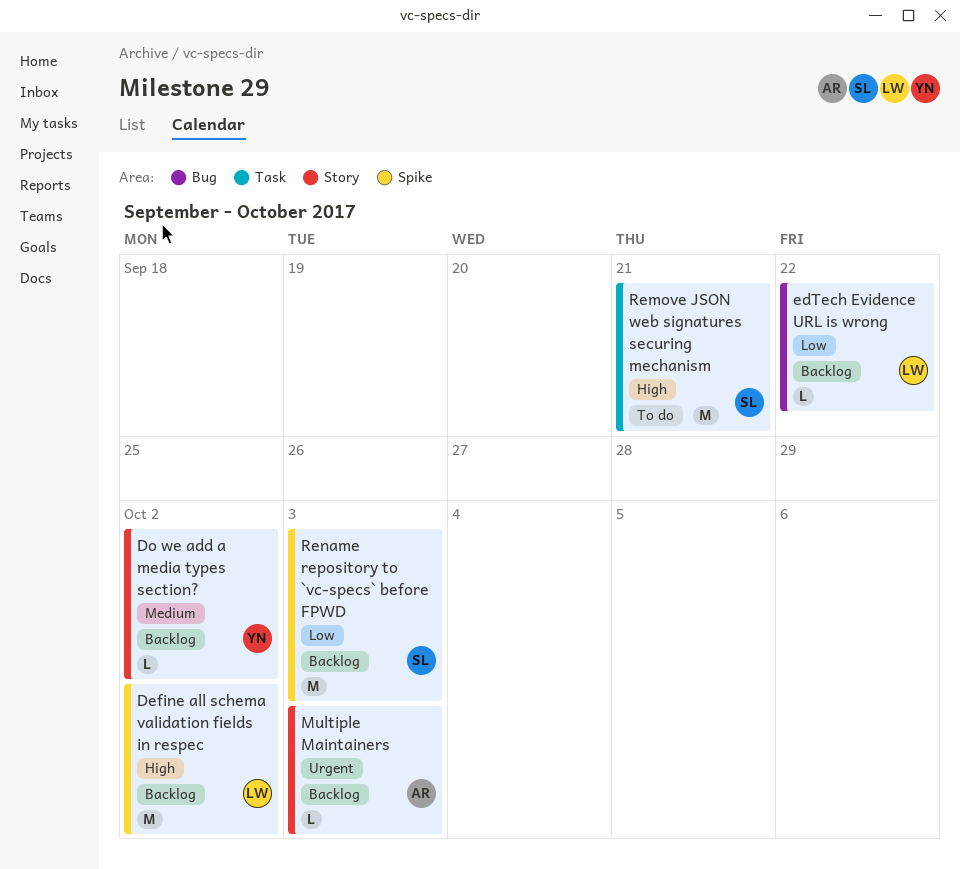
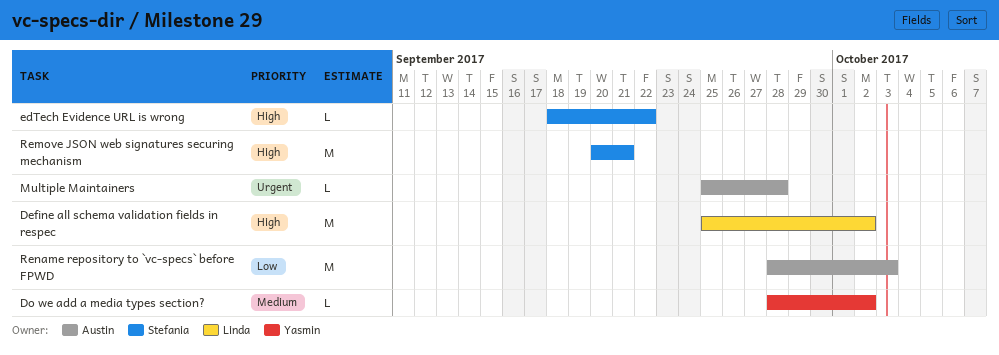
edTech Evidence URL is wrong, owner: Linda -> Stefania
edTech Evidence URL is wrong, priority: Low -> High
Multiple Maintainers, due: Oct 3 -> Sep 28
Rename repository to `vc-specs` before FPWD, owner: Stefania -> Austin

